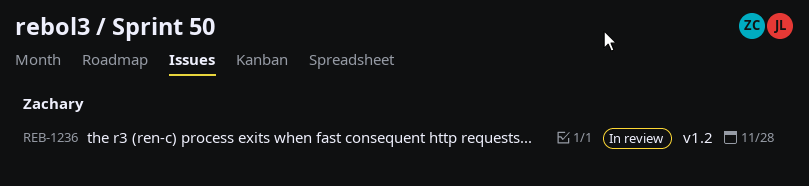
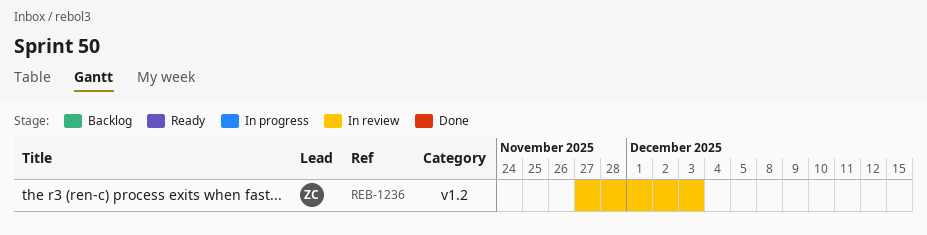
REB-1236, due: Nov 28 -> Dec 3

